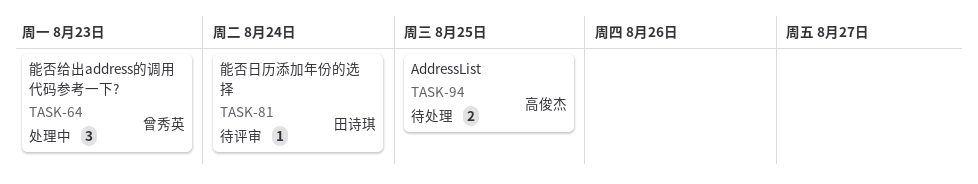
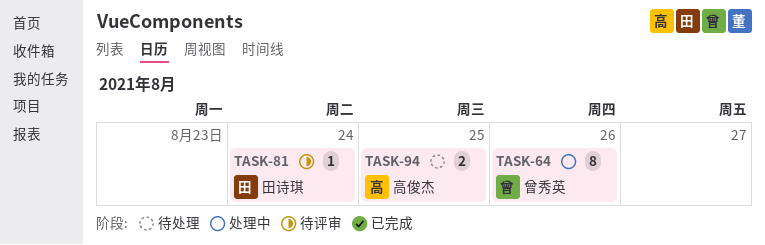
TASK-64, estimate: 3 -> 8
TASK-64, due: Aug 23 -> Aug 26

